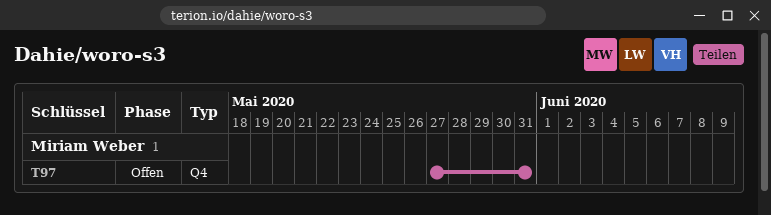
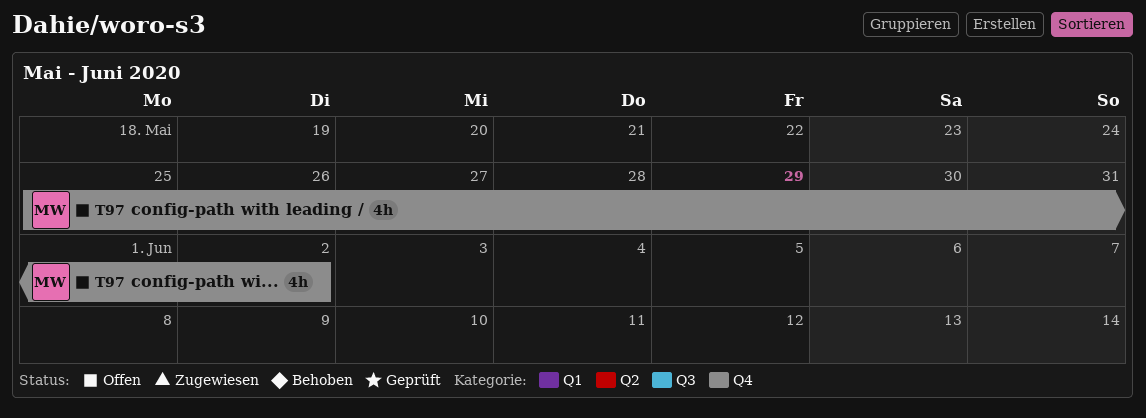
T97, start: May 27 -> May 25
T97, due: May 31 -> Jun 2

